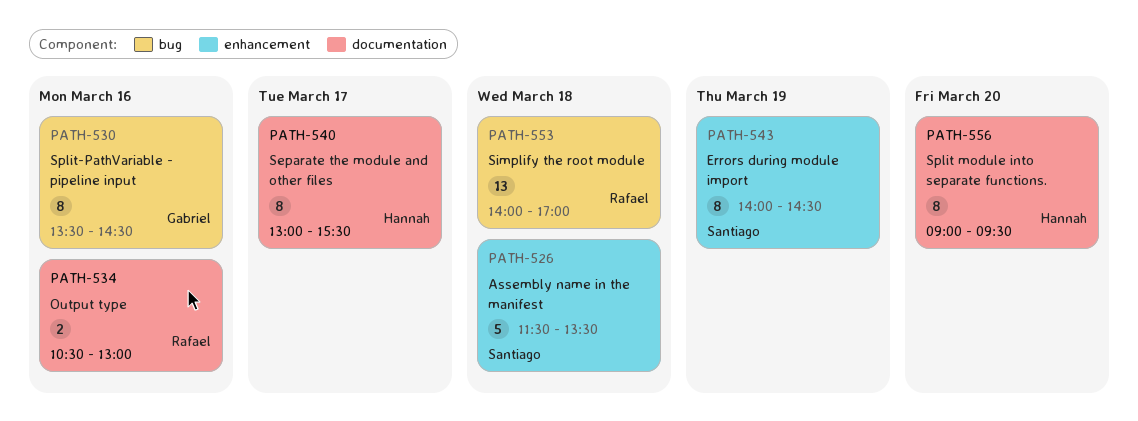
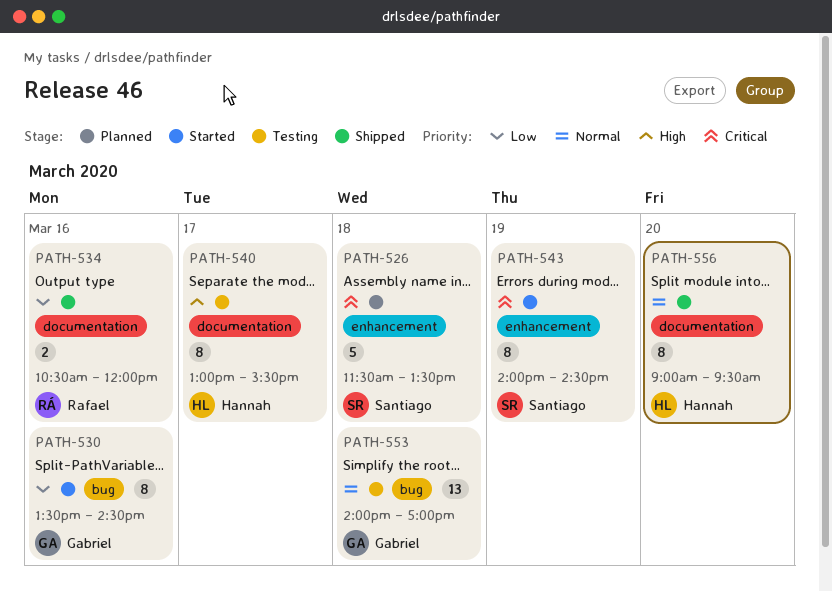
PATH-534, ends: 13:00 -> 12:00
PATH-553, owner: Rafael -> Gabriel

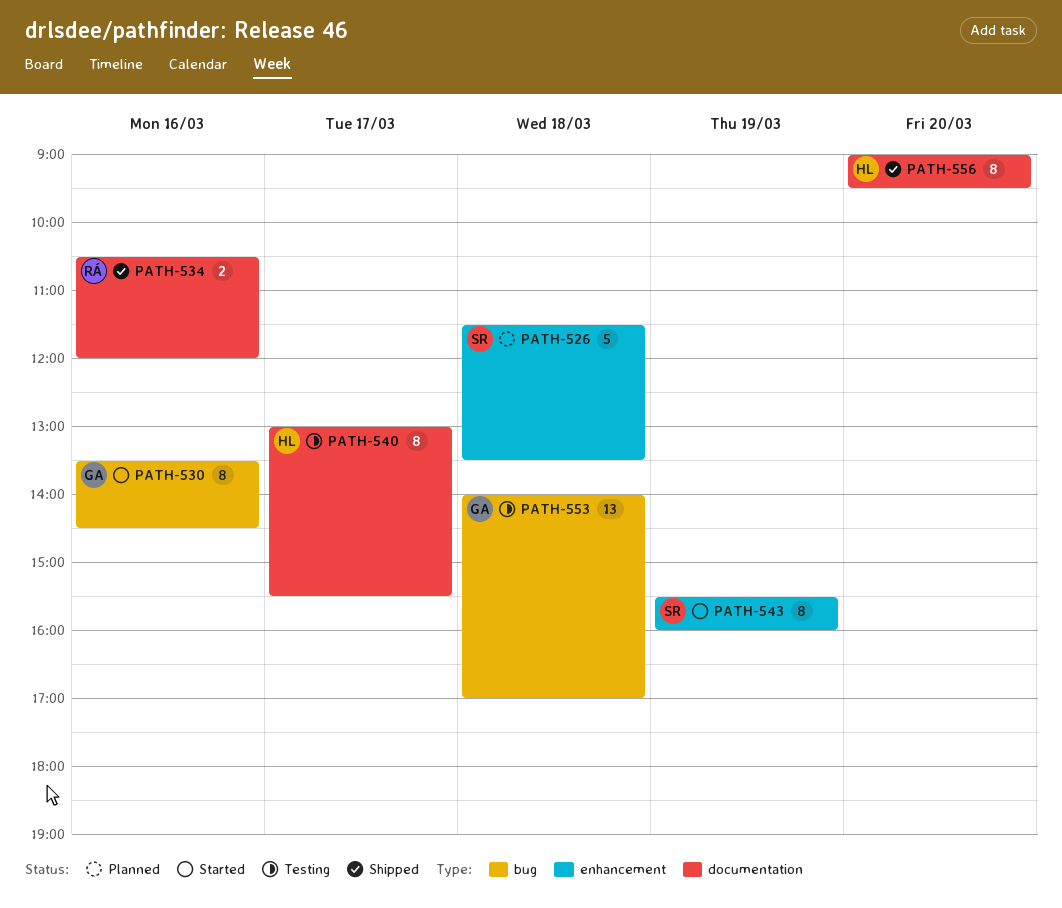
PATH-543, begins: 14:00 -> 15:30
PATH-543, ends: 14:30 -> 16:00

